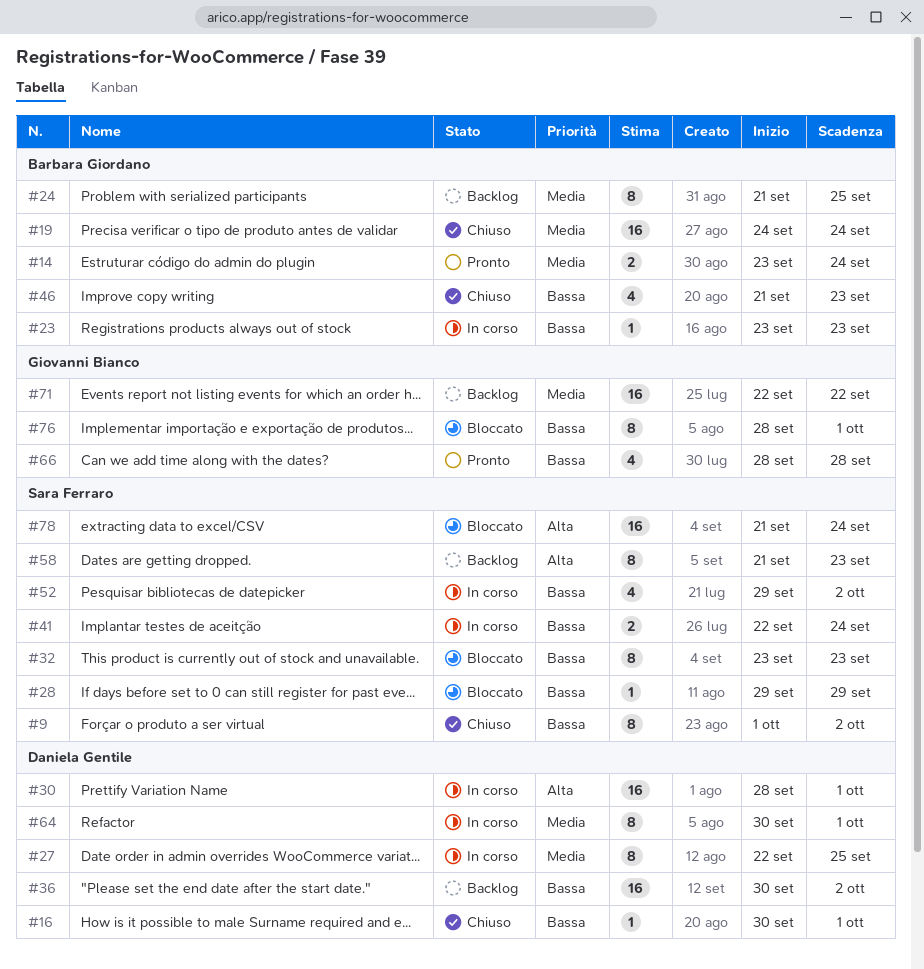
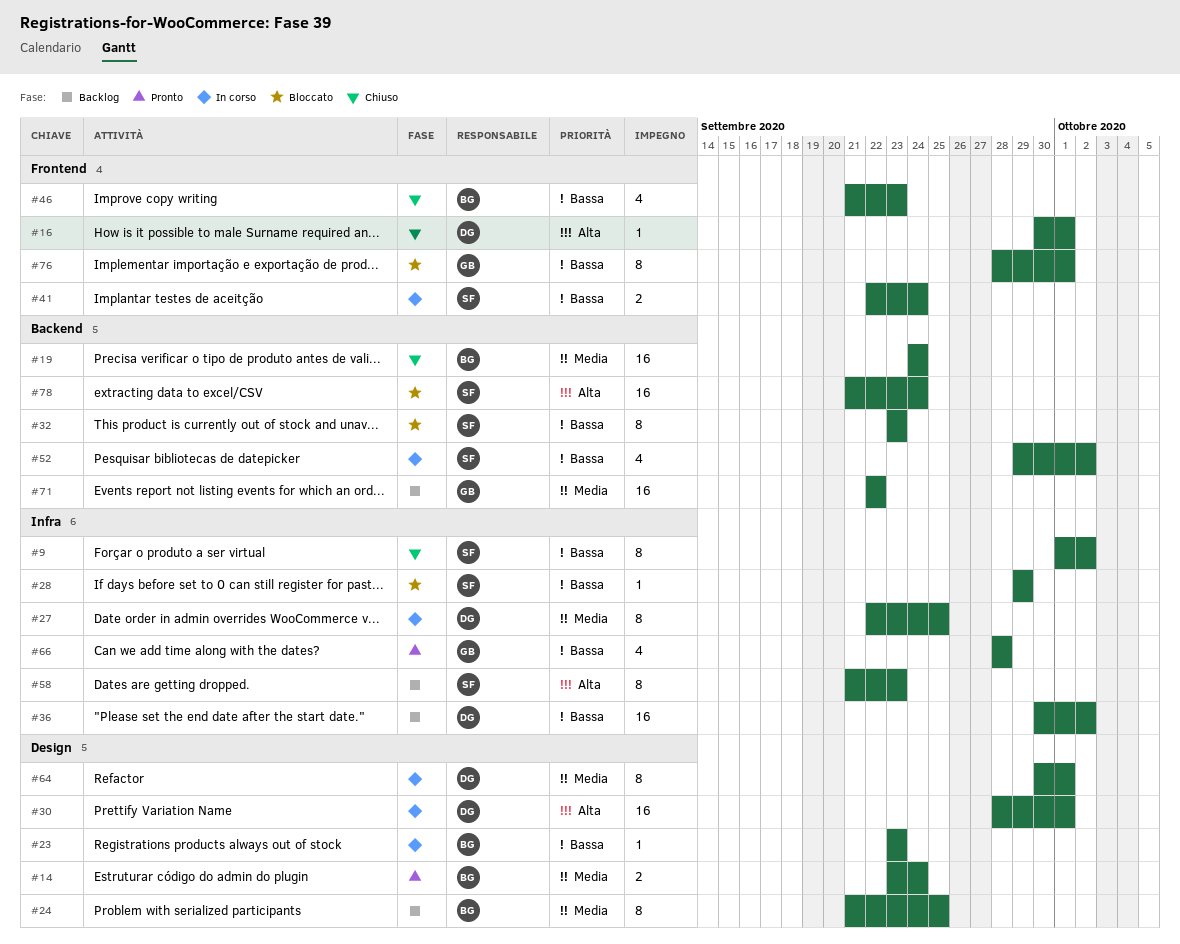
#16, priority: Bassa -> Alta

